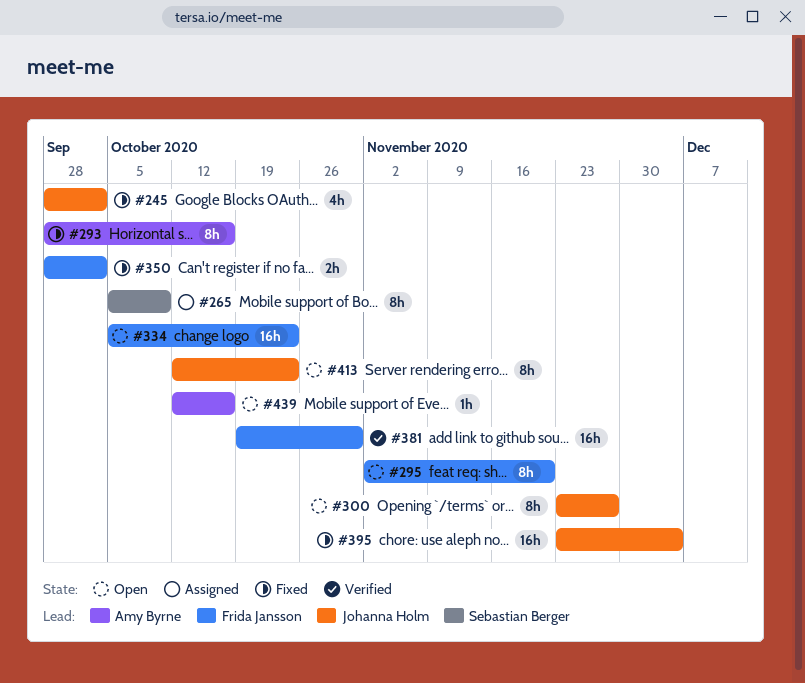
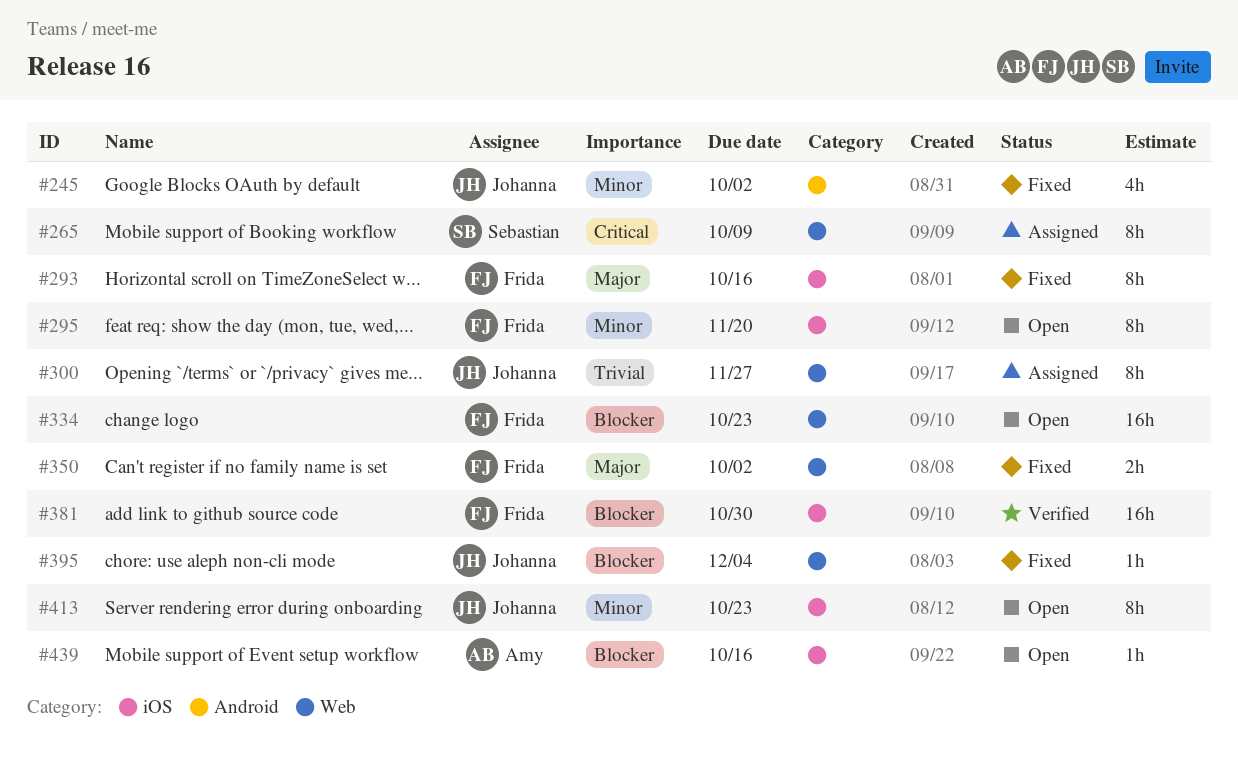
#293, owner: Amy Byrne -> Frida Jansson
#300, status: Open -> Assigned
#395, estimate: 16h -> 1h

